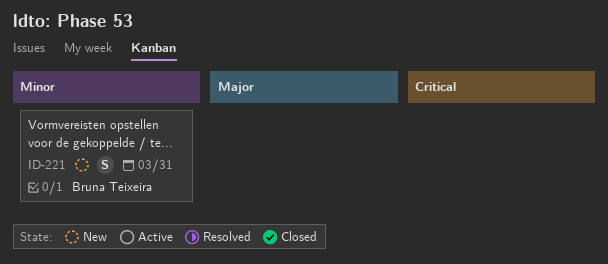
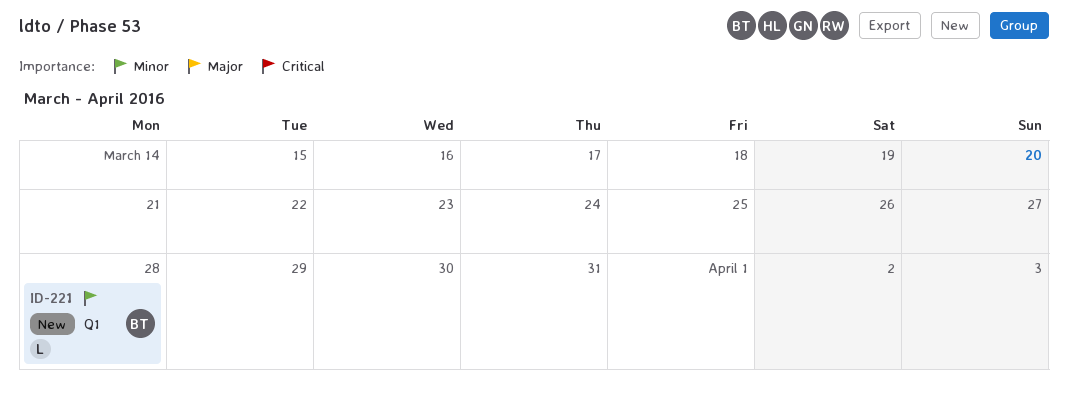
ID-221, estimate: S -> L
ID-221, due: Mar 31 -> Mar 28

